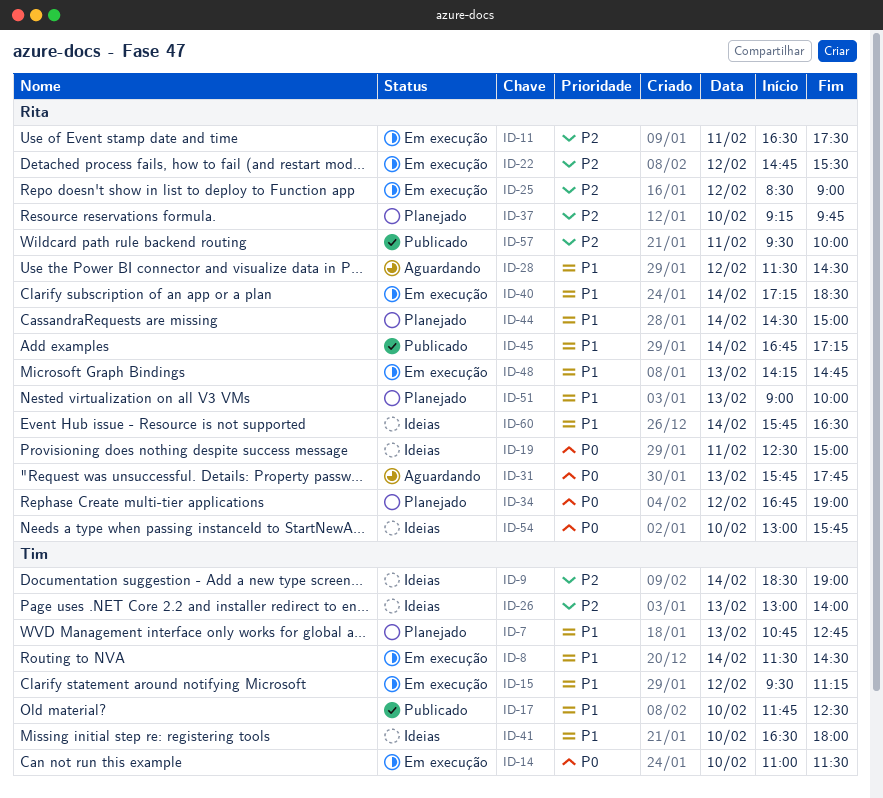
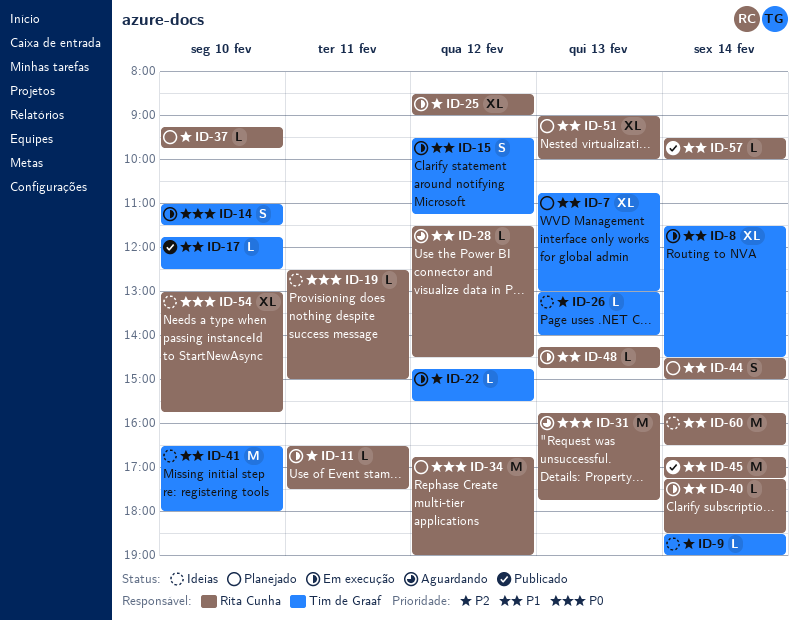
ID-7, ends: 12:45 -> 13:00
ID-22, owner: Rita Cunha -> Tim de Graaf
ID-57, priority: P2 -> P1
ID-57, day: Feb 11 -> Feb 14

